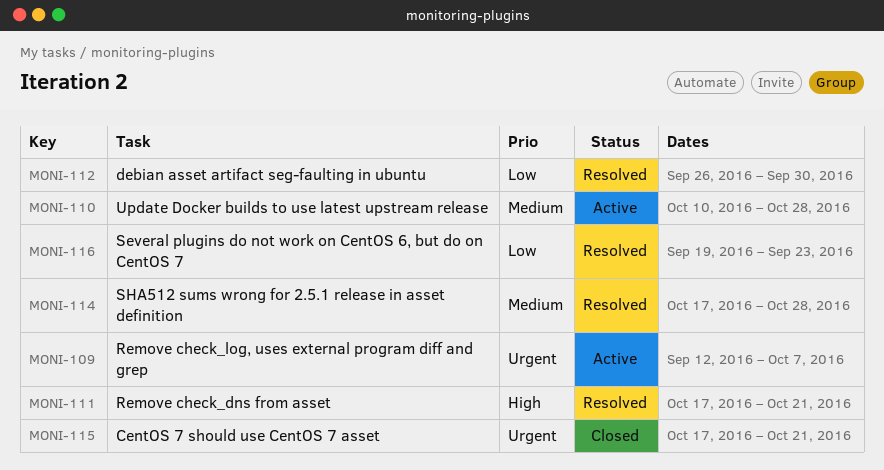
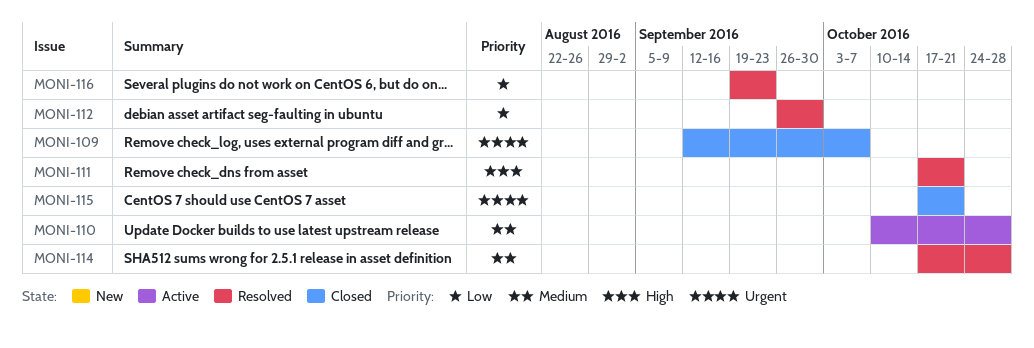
MONI-109, status: Active -> Closed

